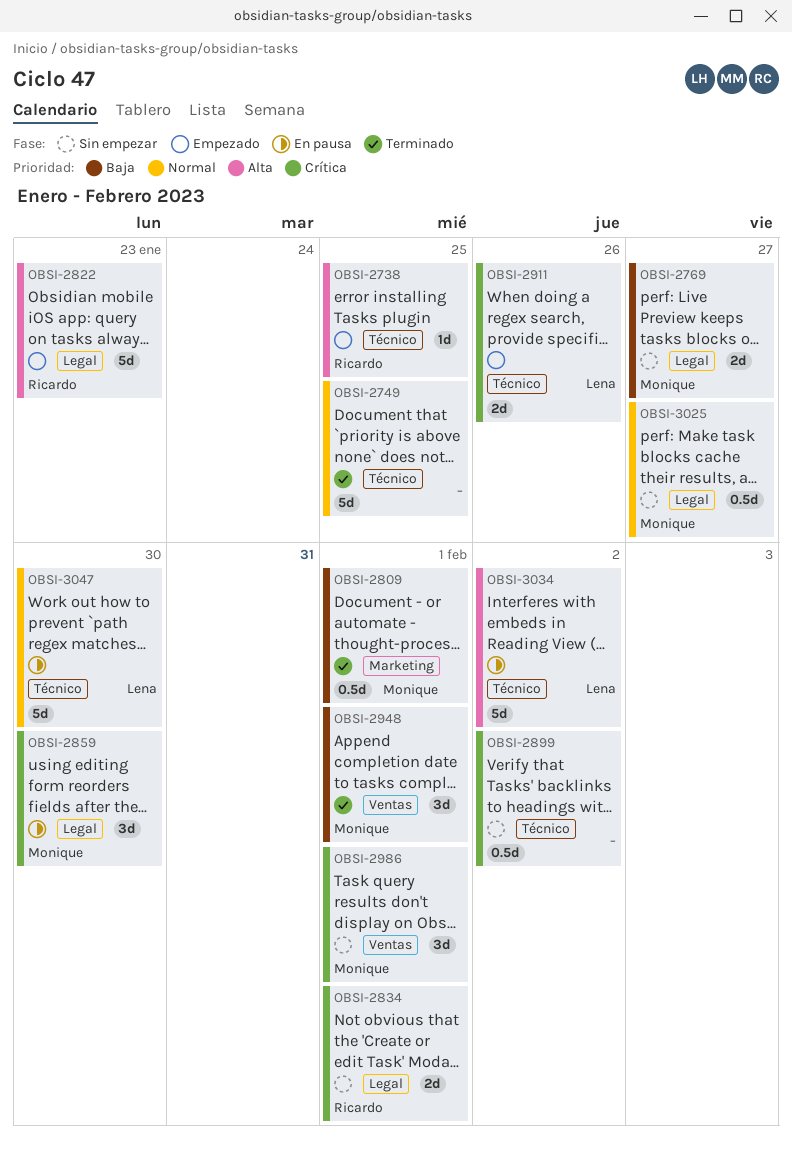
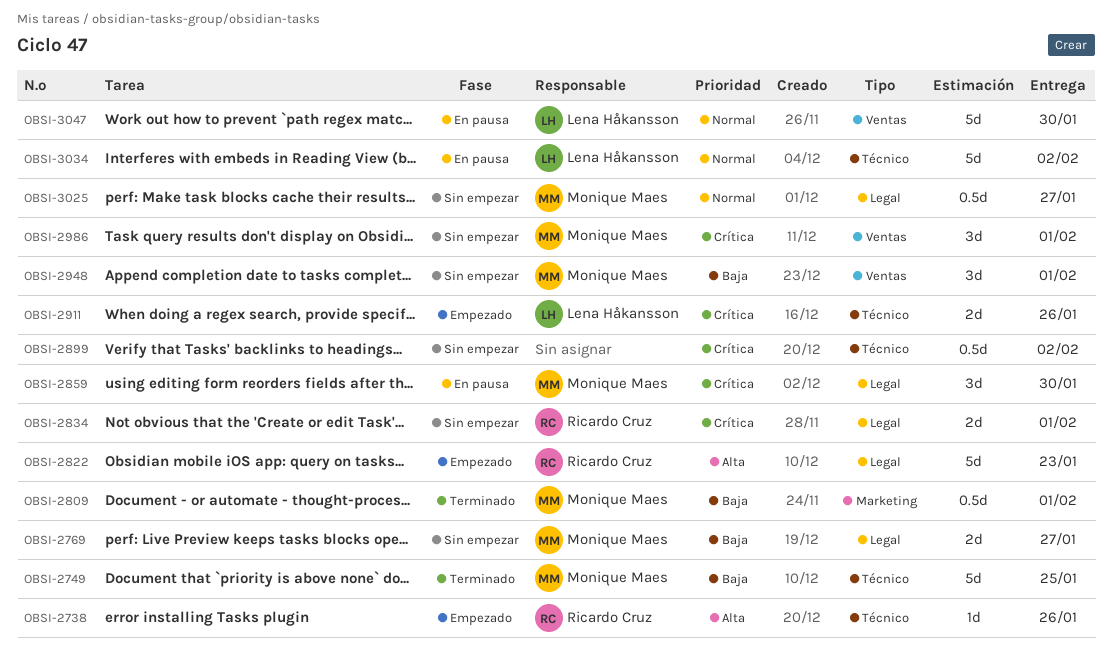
OBSI-2738, due: Jan 25 -> Jan 26
OBSI-2749, owner: none -> Monique Maes
OBSI-2749, priority: Normal -> Baja
OBSI-2948, status: Terminado -> Sin empezar
OBSI-3034, priority: Alta -> Normal
OBSI-3047, label: Técnico -> Ventas

